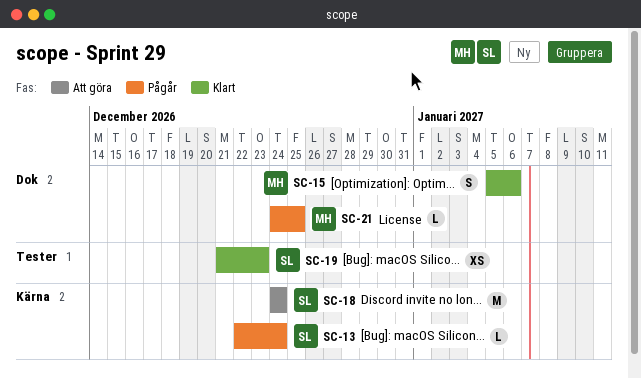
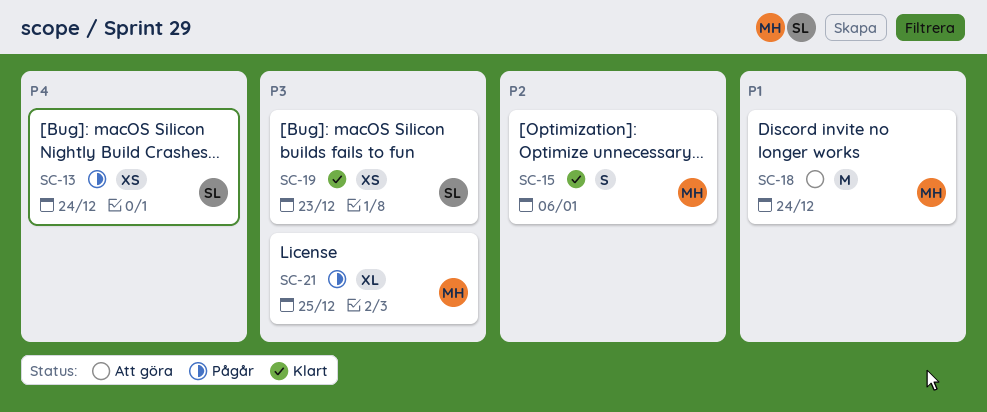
SC-13, estimate: L -> XS
SC-18, owner: SL -> MH
SC-21, estimate: L -> XL

